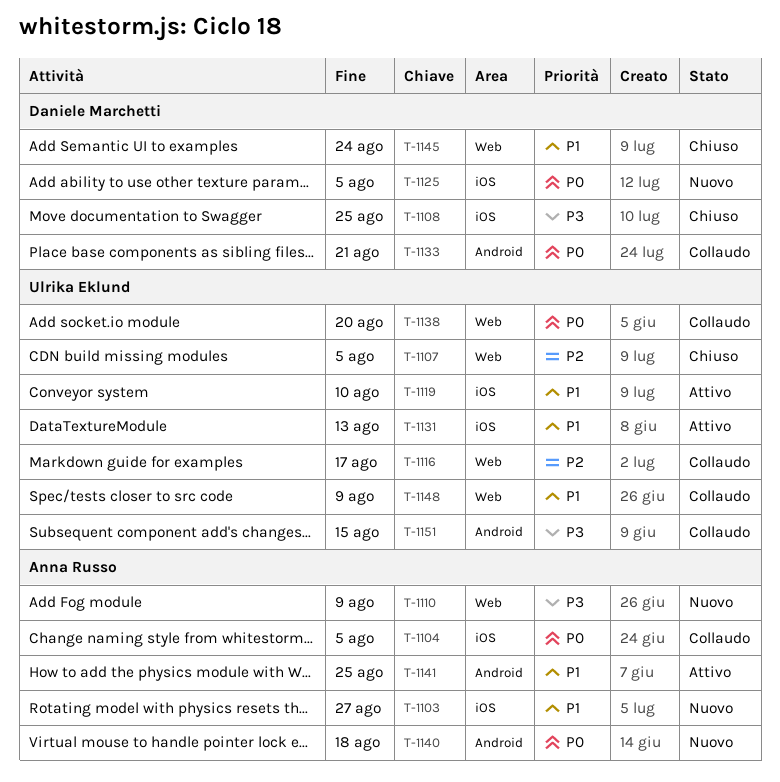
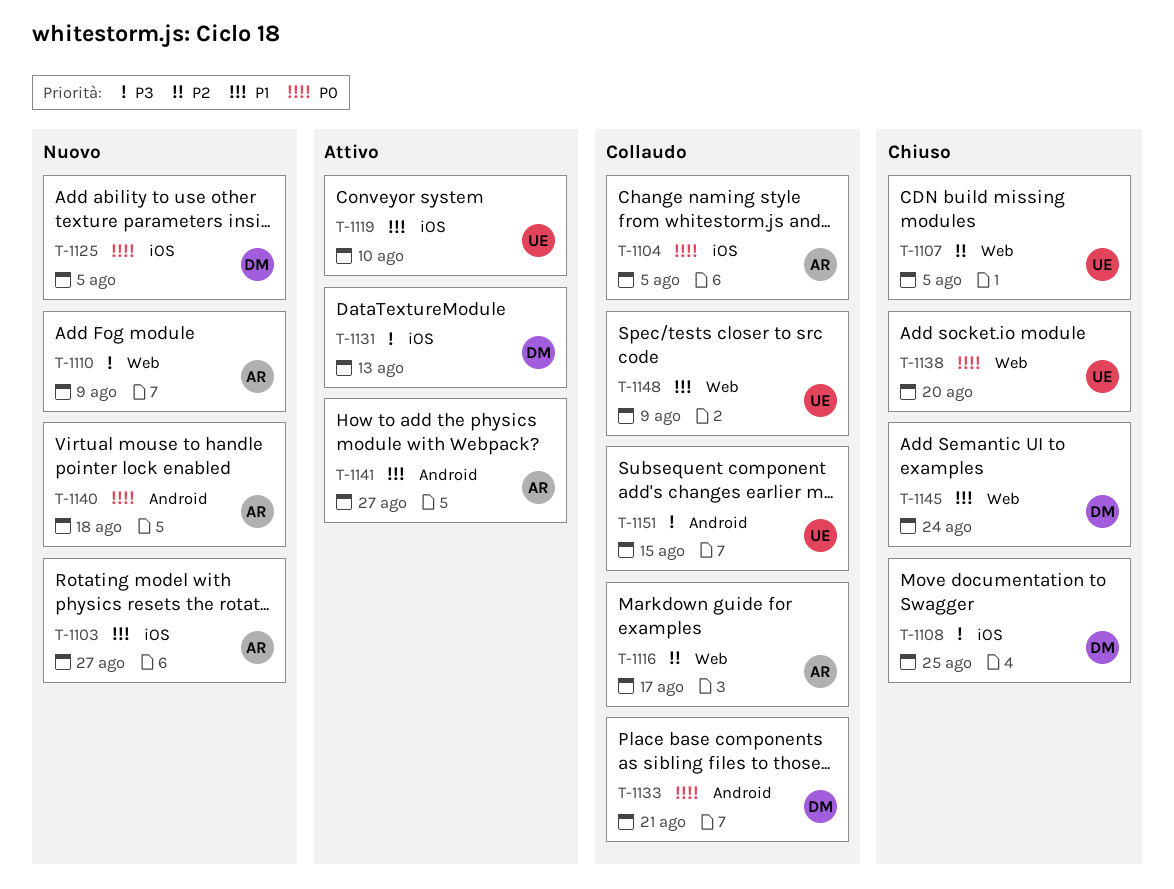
T-1116, owner: Ulrika Eklund -> Anna Russo
T-1131, owner: Ulrika Eklund -> Daniele Marchetti
T-1131, priority: P1 -> P3
T-1138, status: Collaudo -> Chiuso
T-1141, due: Aug 25 -> Aug 27

